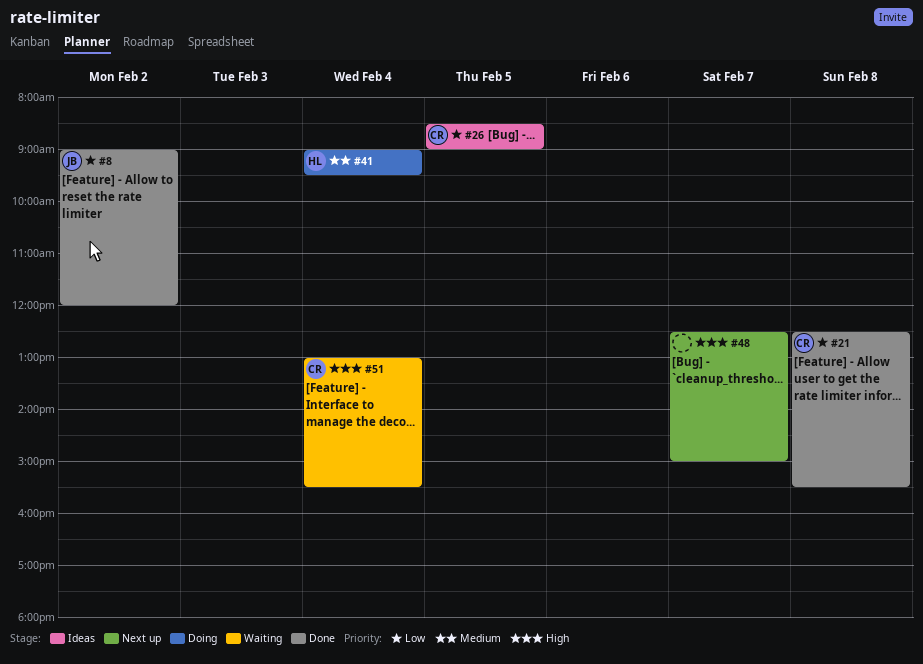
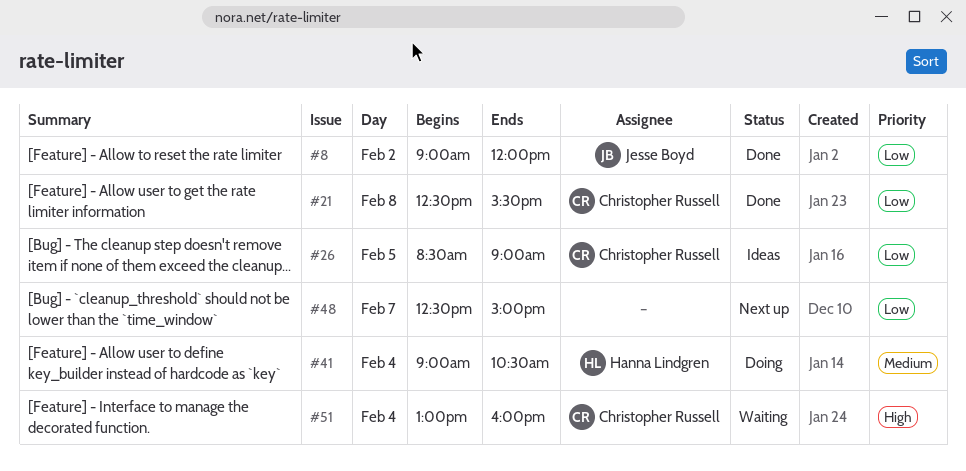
#41, ends: 09:30 -> 10:30
#48, priority: High -> Low
#51, ends: 15:30 -> 16:00

